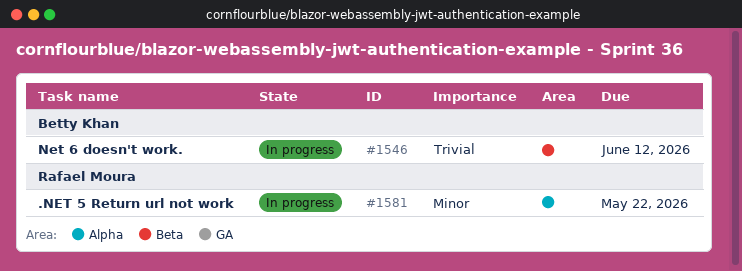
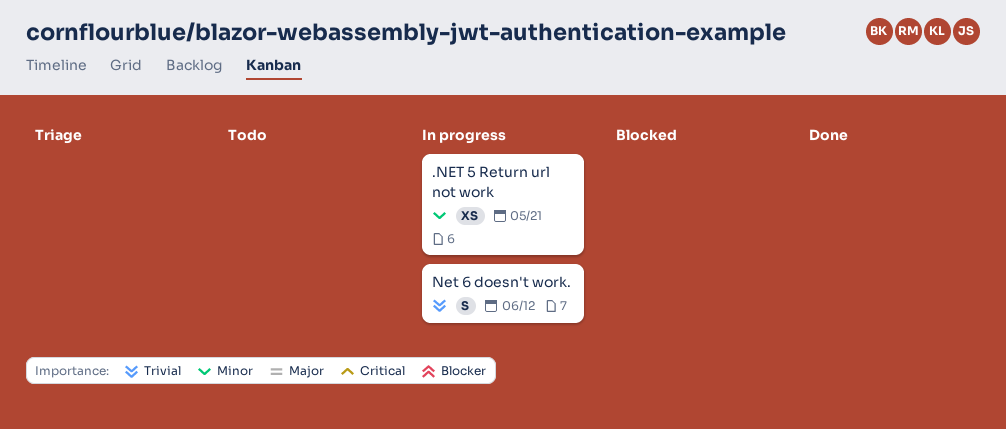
.NET 5 Return url not work, due: May 22 -> May 21

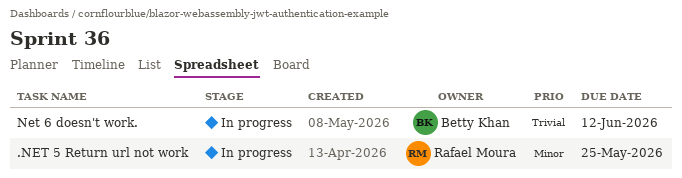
.NET 5 Return url not work, due: May 21 -> May 25

